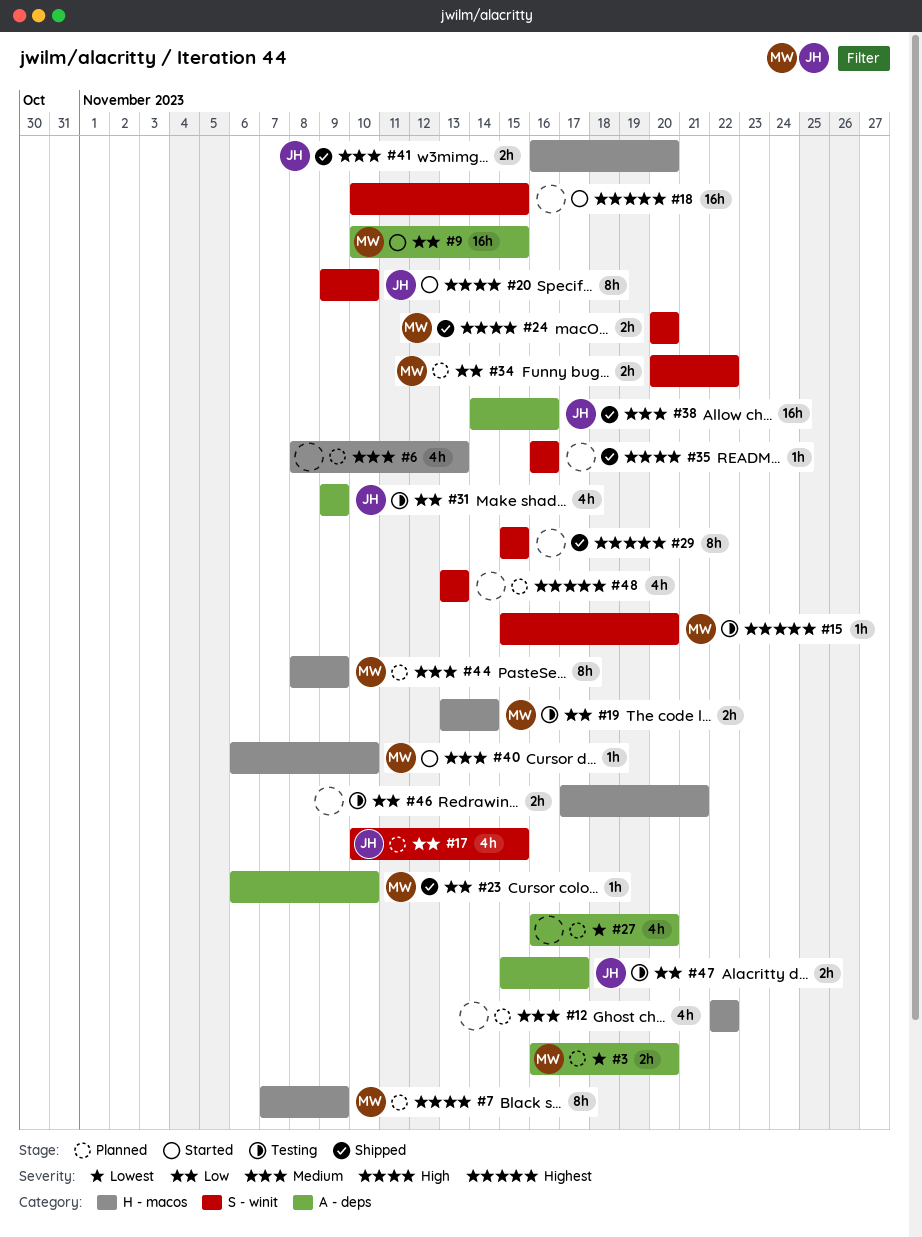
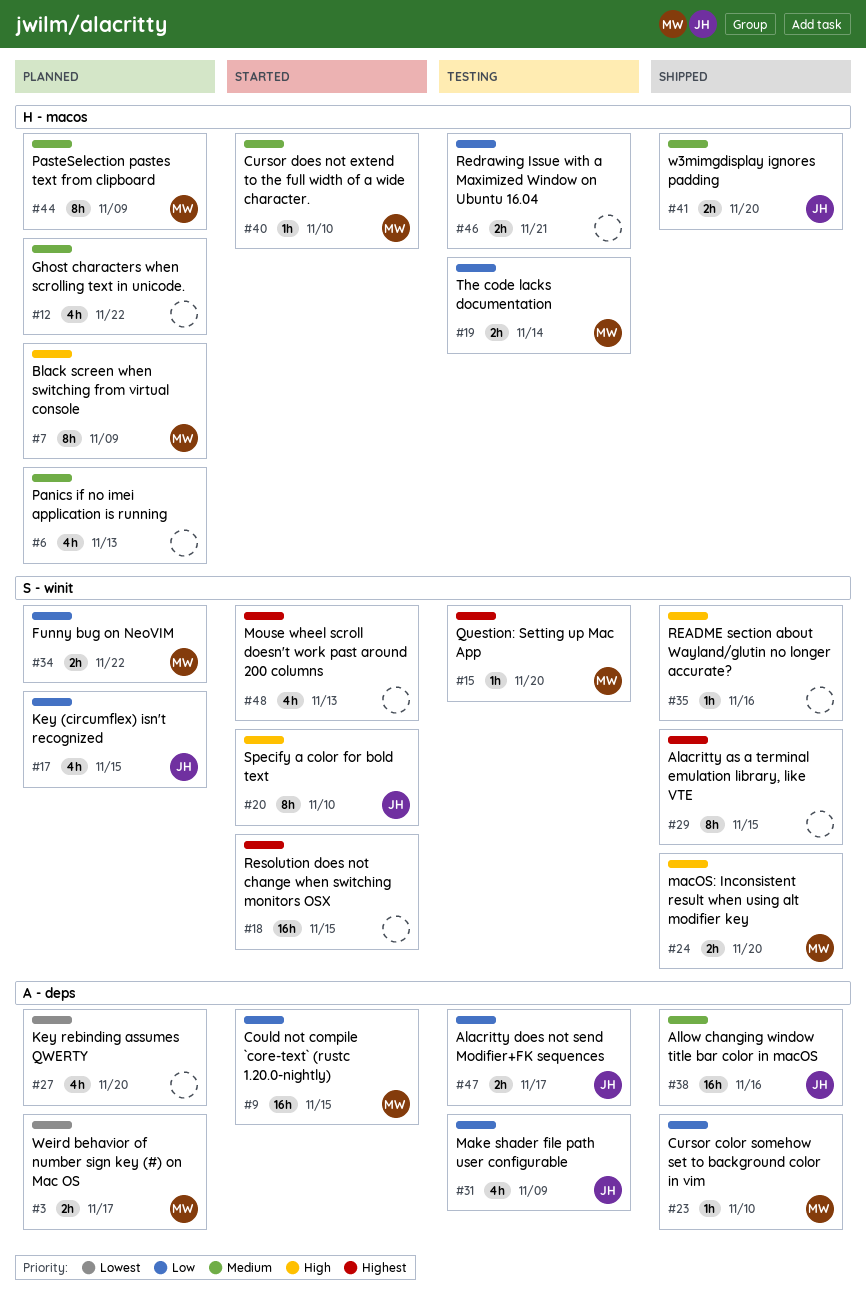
#3, due: Nov 20 -> Nov 17
#48, status: Planned -> Started

